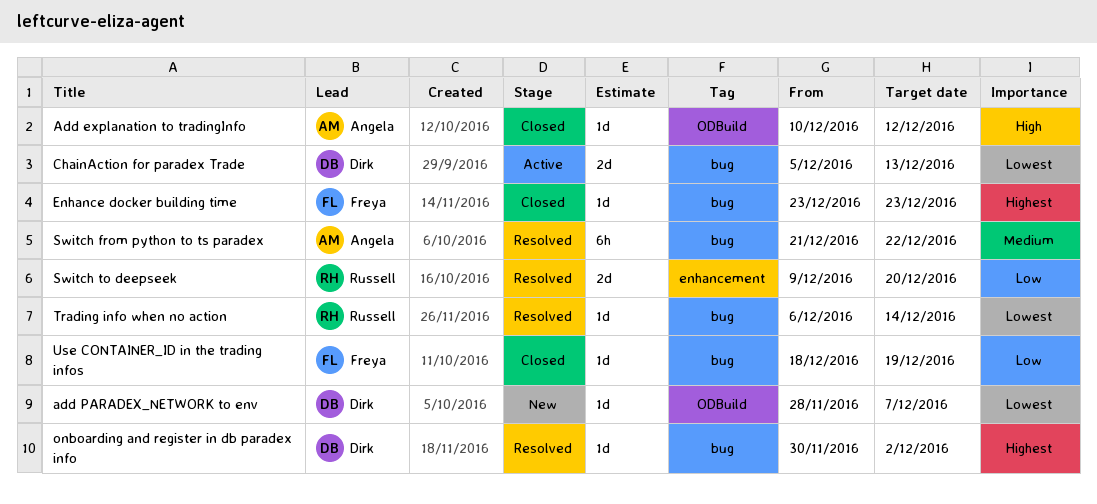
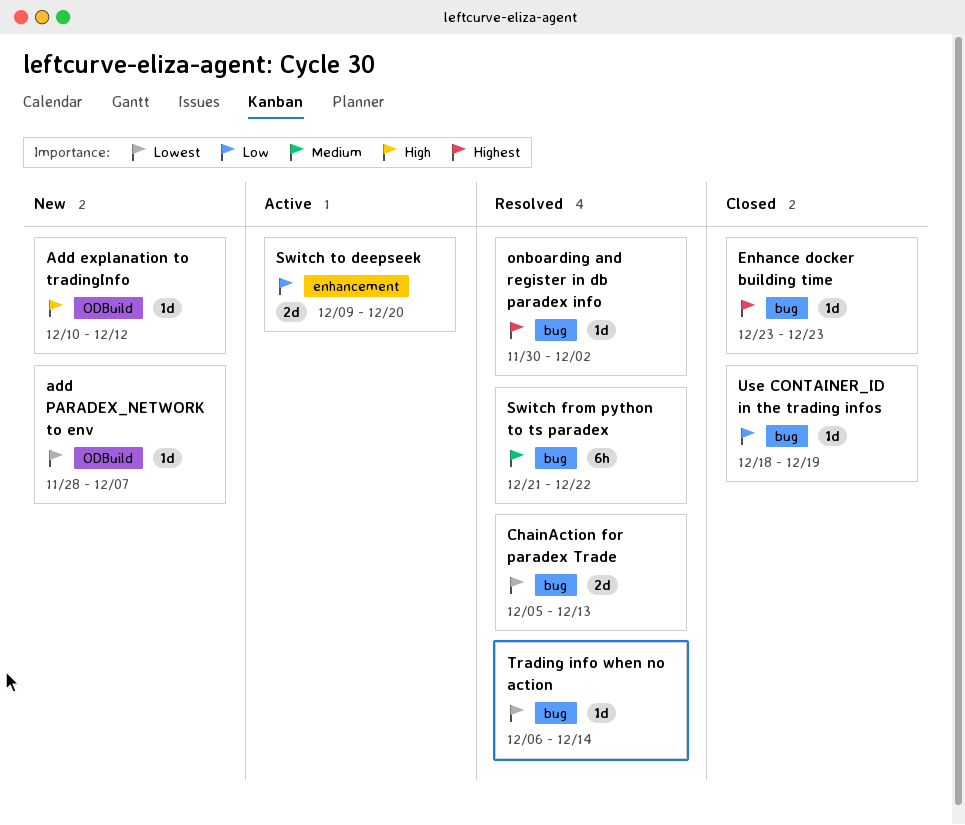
Add explanation to tradingInfo, status: Closed -> New
ChainAction for paradex Trade, status: Active -> Resolved
Switch to deepseek, status: Resolved -> Active

